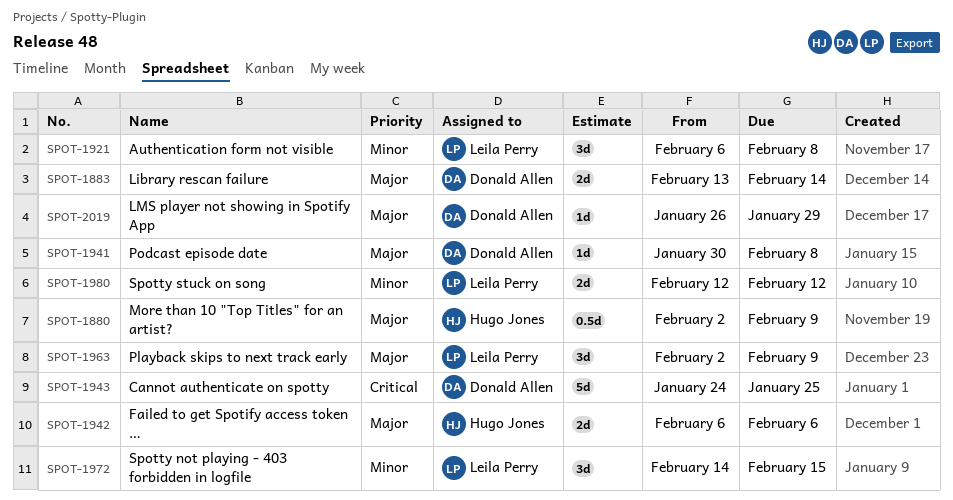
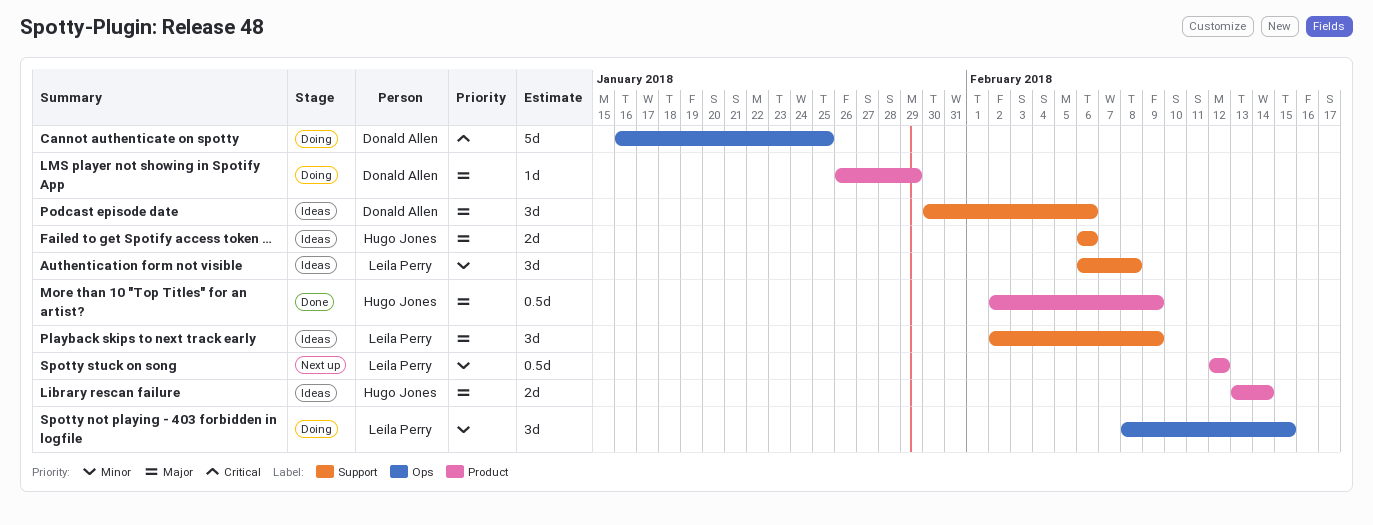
Cannot authenticate on spotty, start: Jan 24 -> Jan 16
Library rescan failure, owner: Donald Allen -> Hugo Jones
Podcast episode date, estimate: 1d -> 3d
Podcast episode date, due: Feb 8 -> Feb 6
Spotty not playing - 403 forbidden in logfile, start: Feb 14 -> Feb 8
Spotty stuck on song, estimate: 2d -> 0.5d

